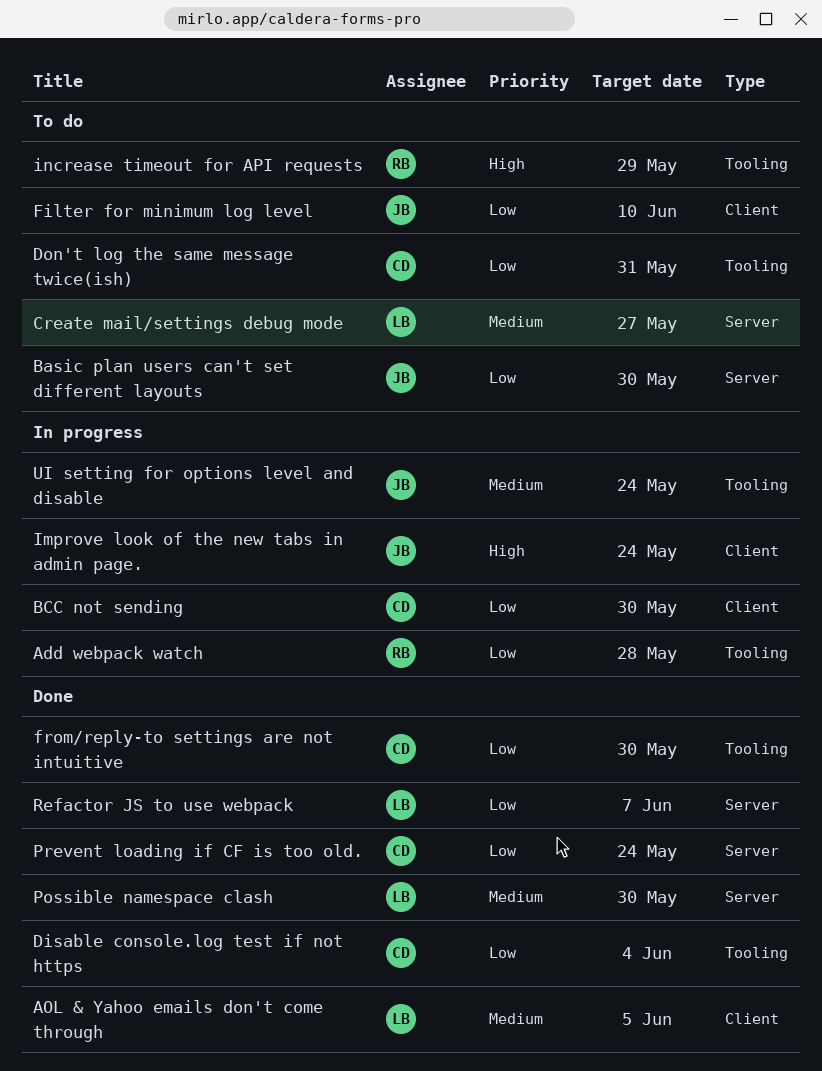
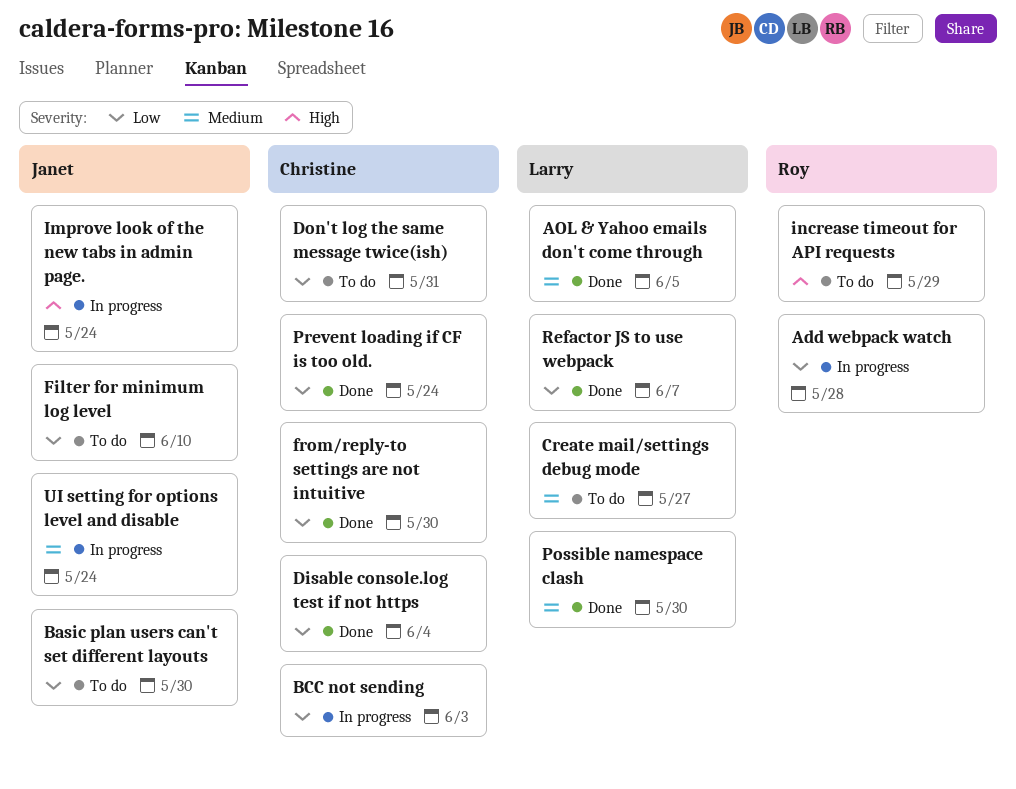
BCC not sending, due: May 30 -> Jun 3

